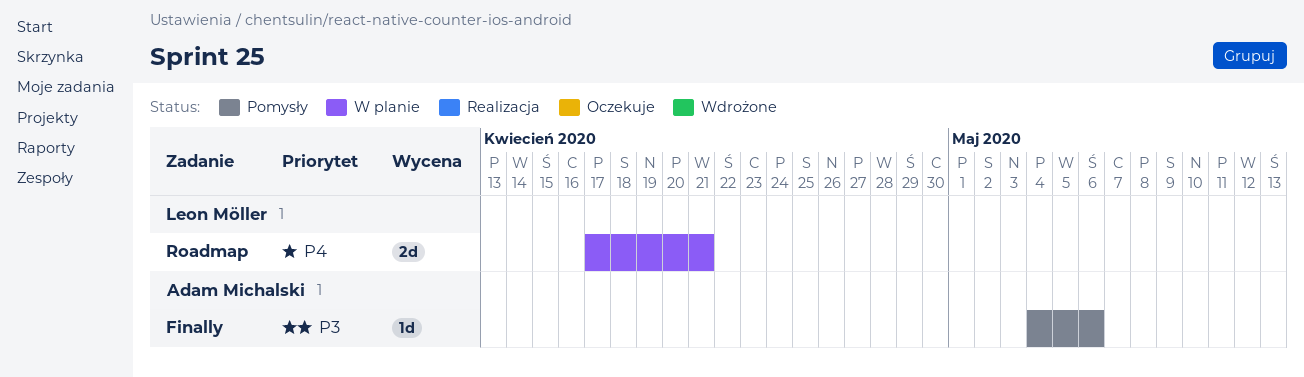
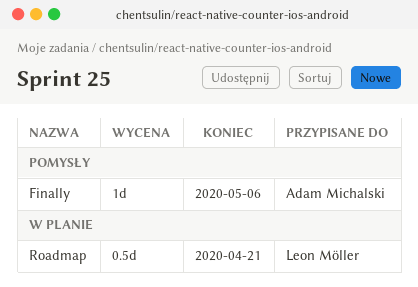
Roadmap, estimate: 2d -> 0.5d

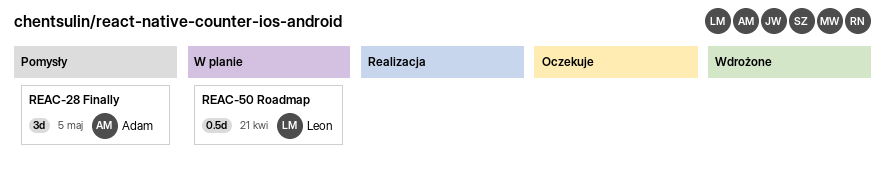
Finally, estimate: 1d -> 3d
Finally, due: May 6 -> May 5

